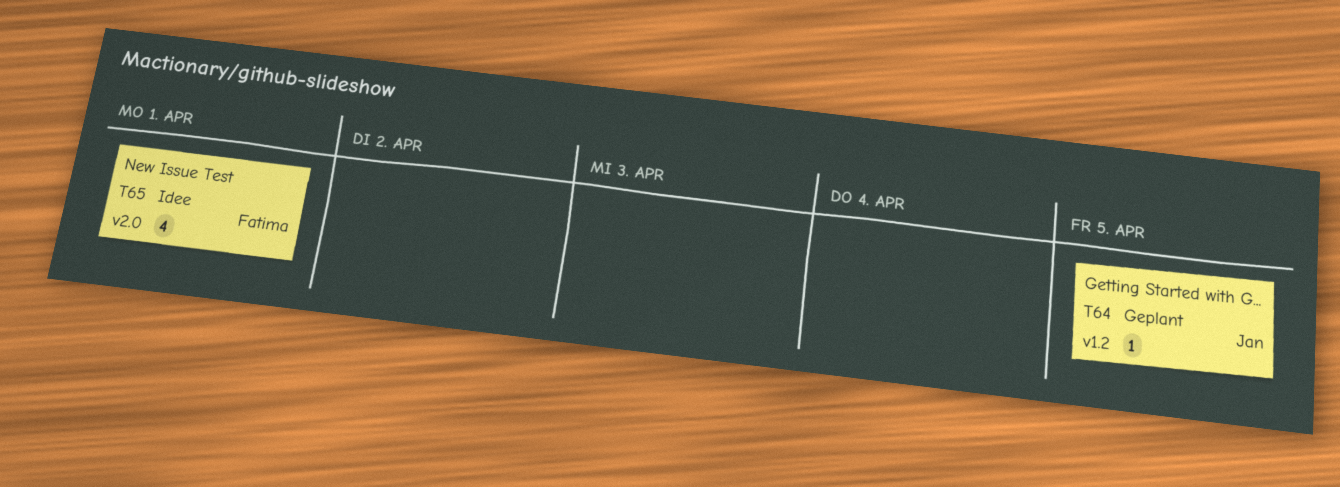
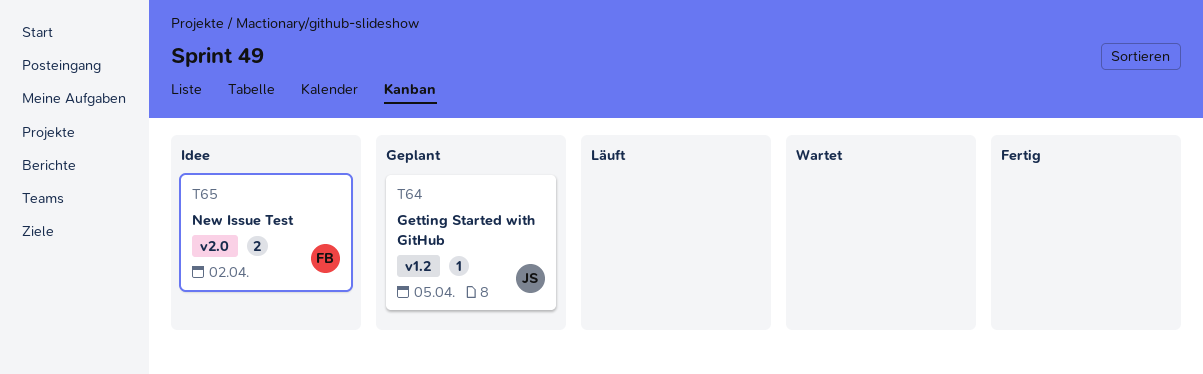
T65, estimate: 4 -> 2
T65, due: Apr 1 -> Apr 2

